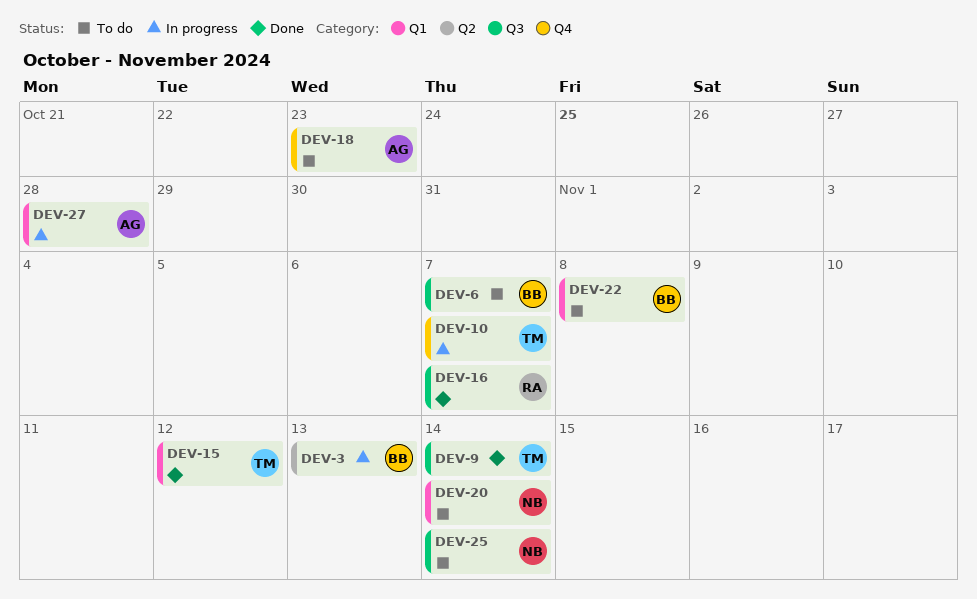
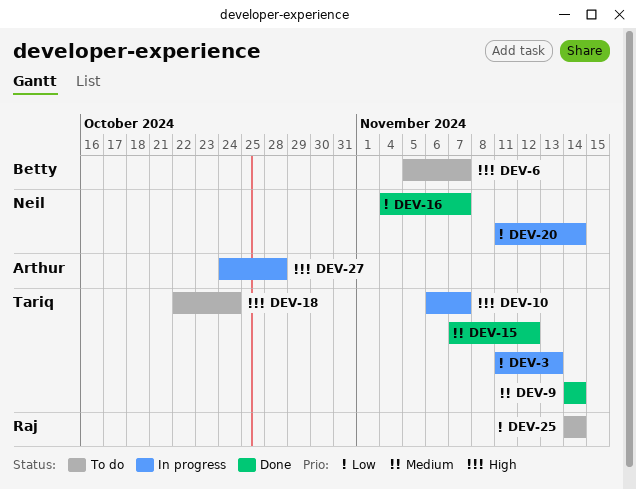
DEV-3, owner: Betty -> Tariq
DEV-16, owner: Raj -> Neil
DEV-18, owner: Arthur -> Tariq
DEV-18, due: Oct 23 -> Oct 24
DEV-20, status: To do -> In progress
DEV-22: present -> none
DEV-25, owner: Neil -> Raj

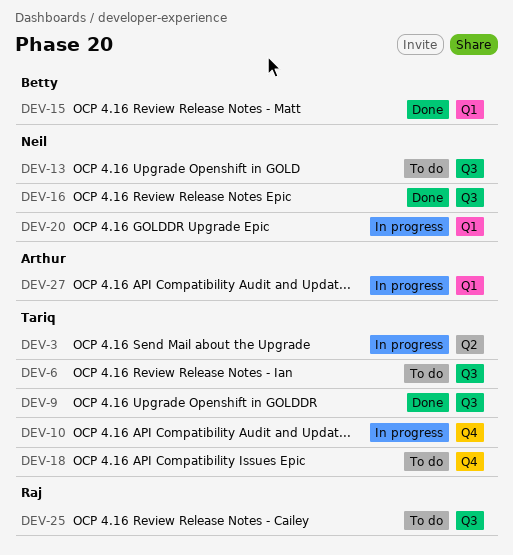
DEV-6, owner: Betty -> Tariq
DEV-13: none -> present
DEV-15, owner: Tariq -> Betty

